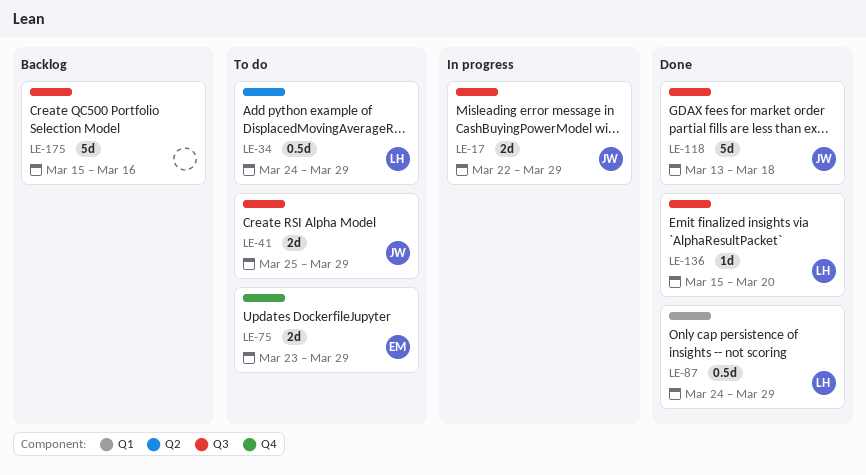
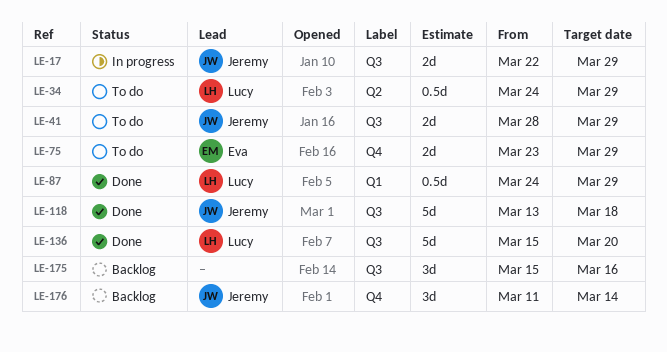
LE-41, start: Mar 25 -> Mar 28
LE-136, estimate: 1d -> 5d
LE-175, estimate: 5d -> 3d
LE-176: none -> present

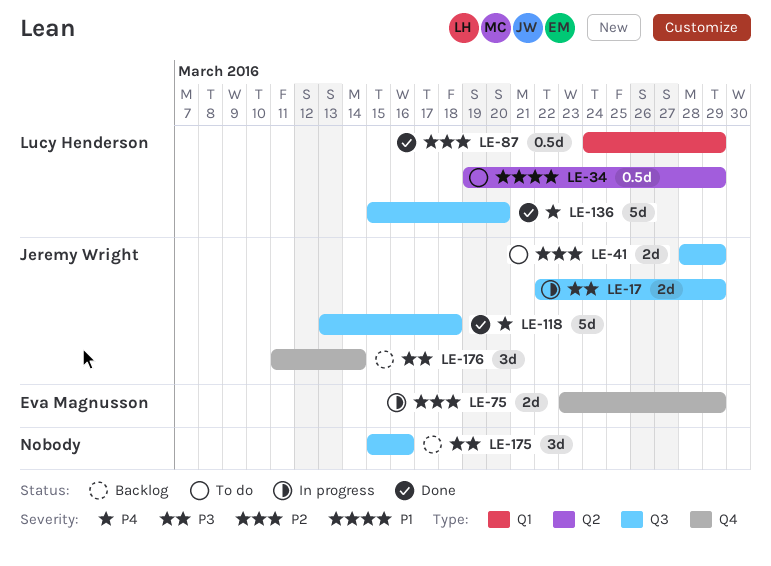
LE-34, start: Mar 24 -> Mar 19
LE-75, status: To do -> In progress

